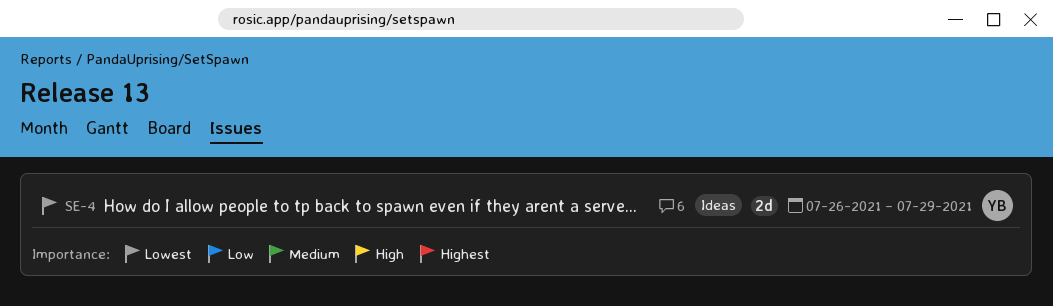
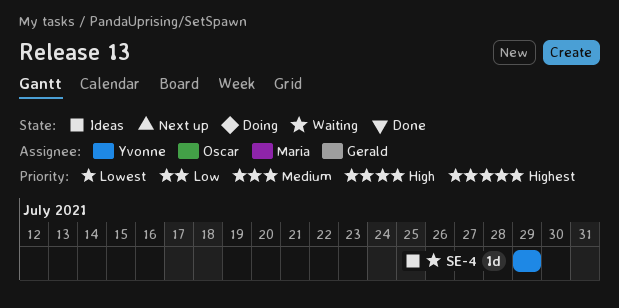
SE-4, estimate: 2d -> 1d
SE-4, start: Jul 26 -> Jul 29

